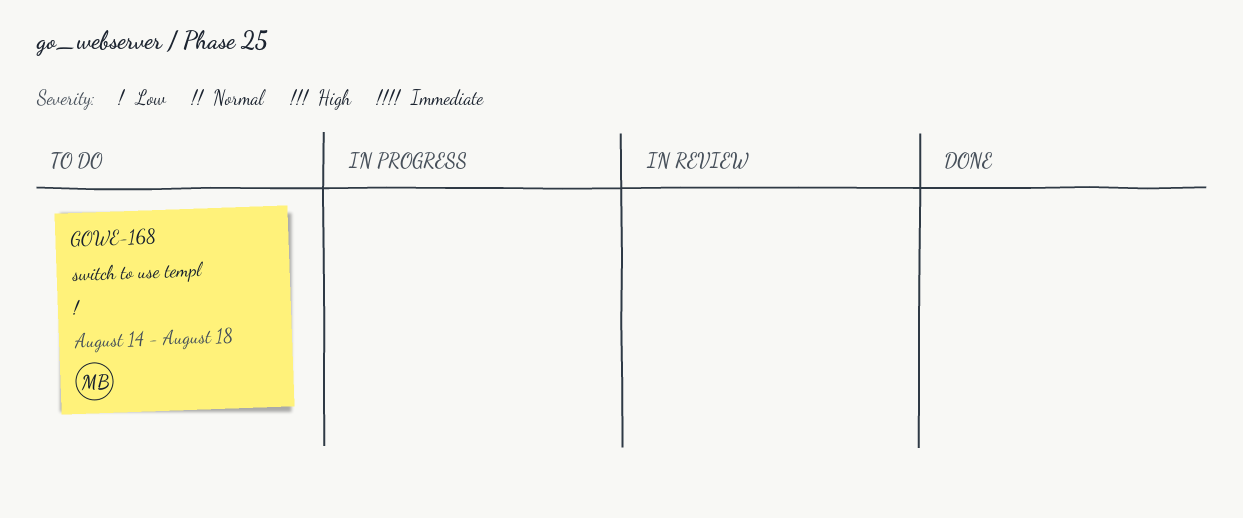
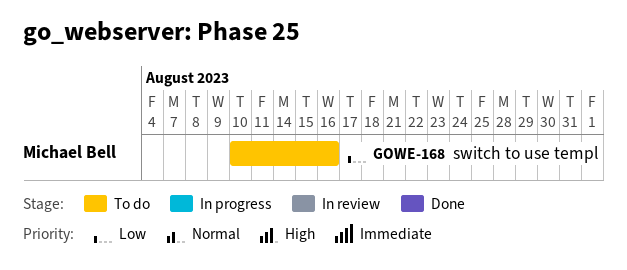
GOWE-168, start: Aug 14 -> Aug 10
GOWE-168, due: Aug 18 -> Aug 16

